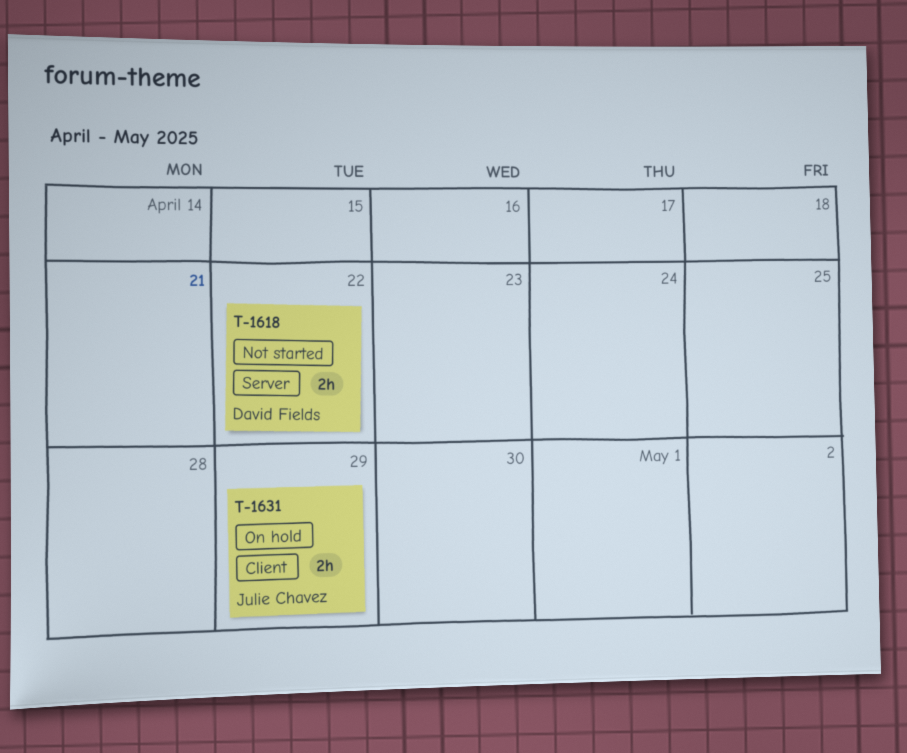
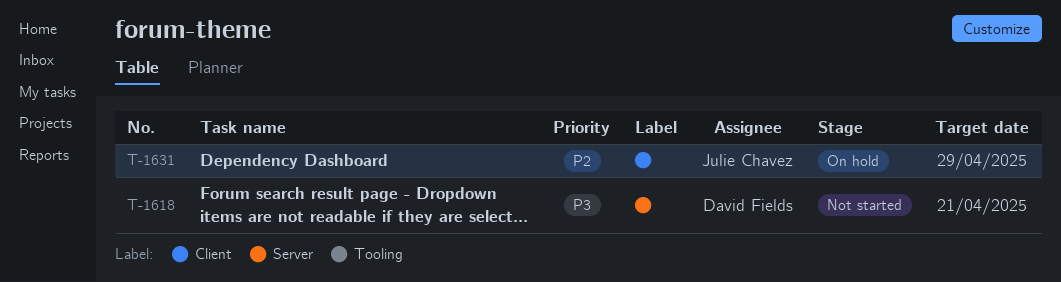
T-1618, due: Apr 22 -> Apr 21

